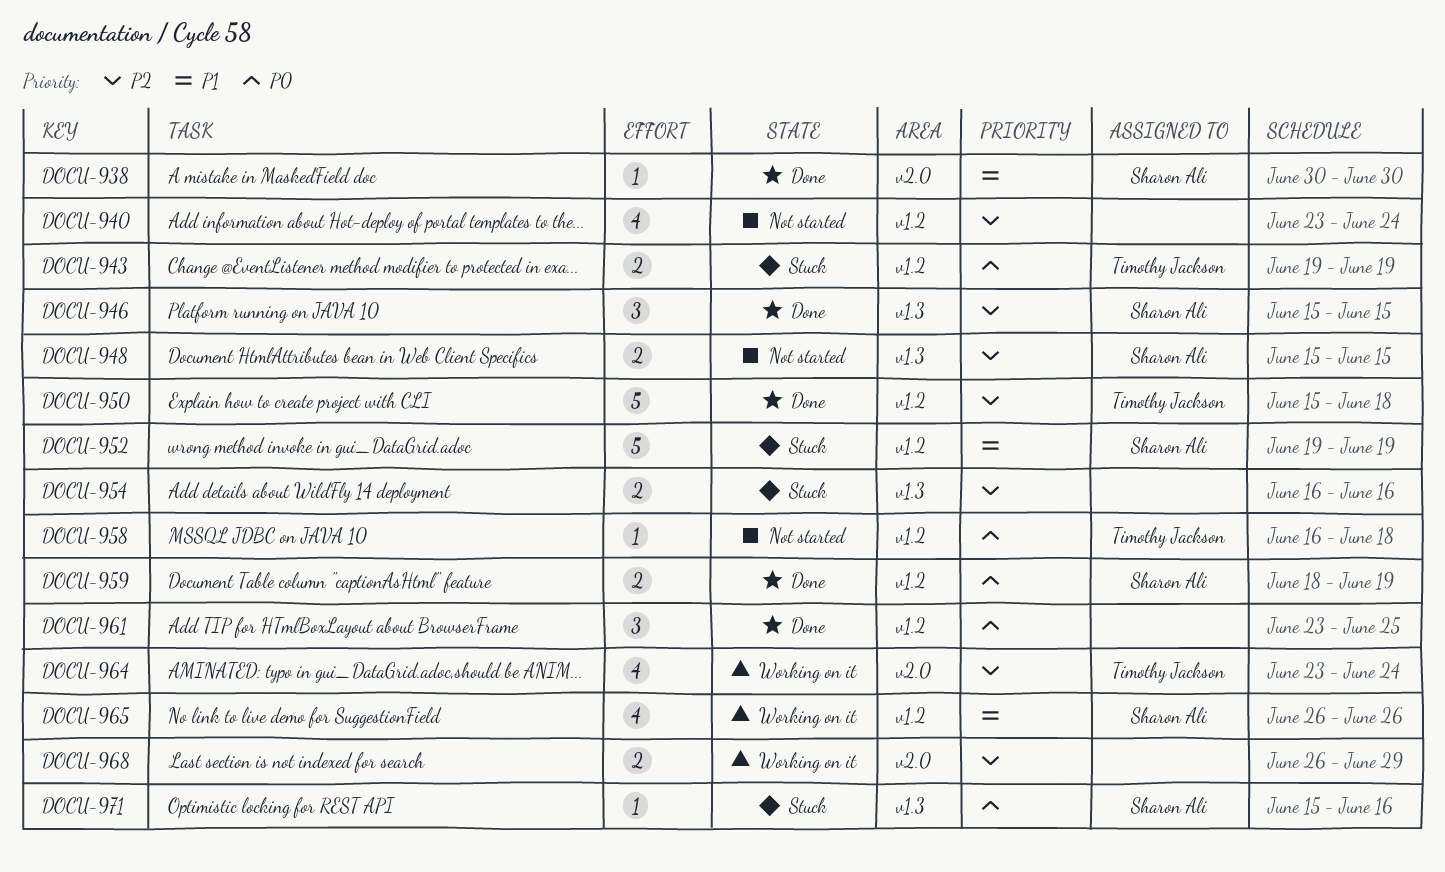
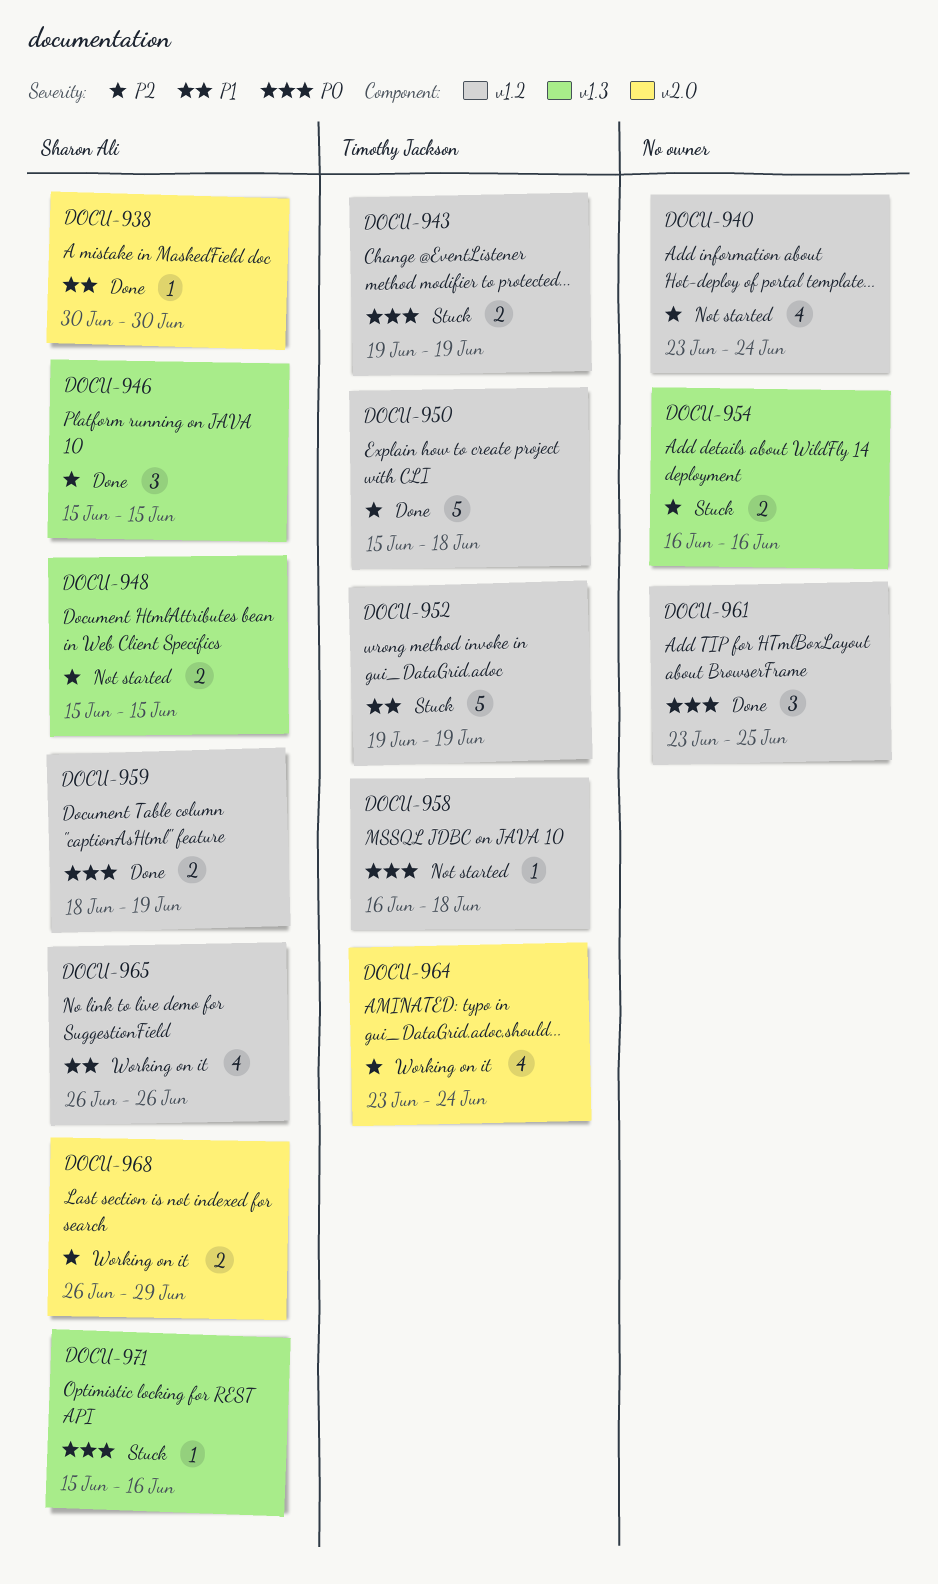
DOCU-952, owner: Sharon Ali -> Timothy Jackson
DOCU-968, owner: none -> Sharon Ali

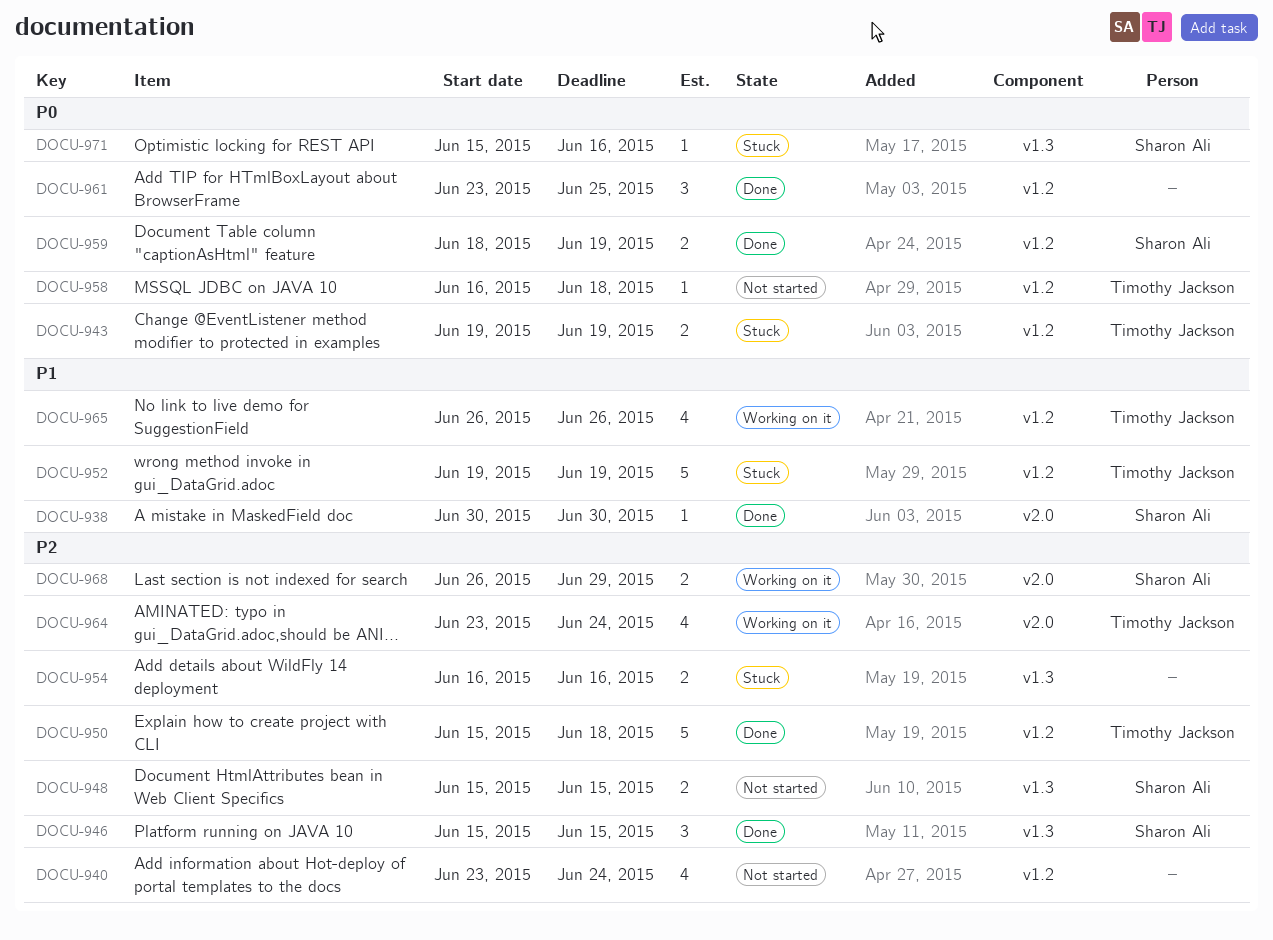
DOCU-965, owner: Sharon Ali -> Timothy Jackson

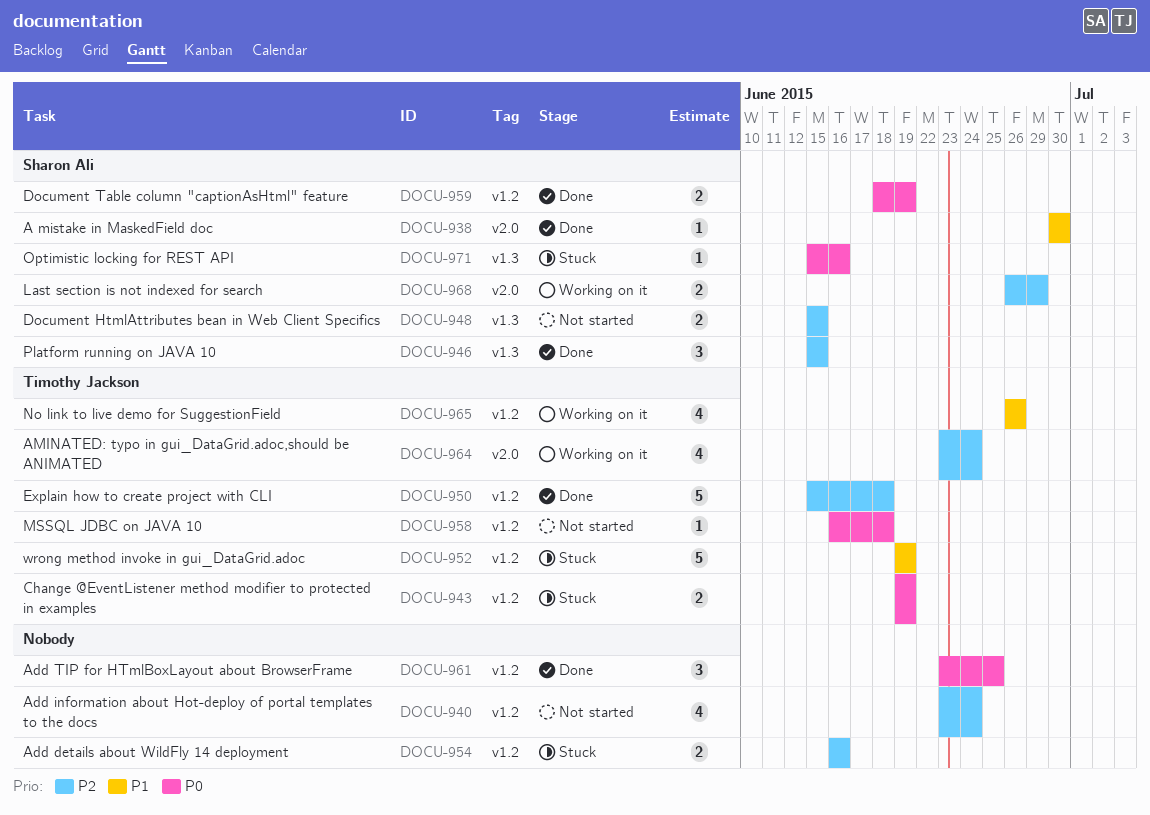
DOCU-954, label: v1.3 -> v1.2

